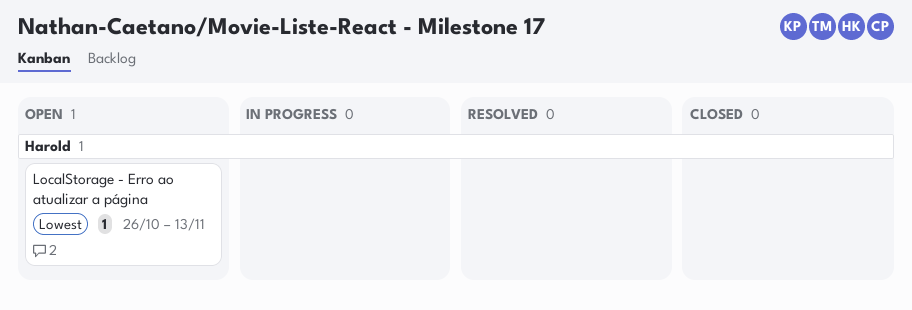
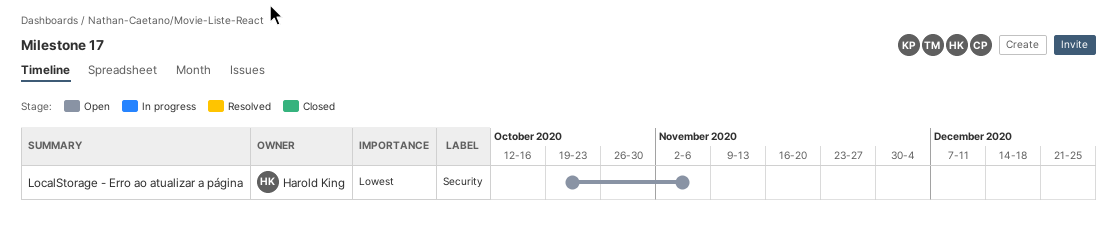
LocalStorage - Erro ao atualizar a página, start: Oct 26 -> Oct 19
LocalStorage - Erro ao atualizar a página, due: Nov 13 -> Nov 6

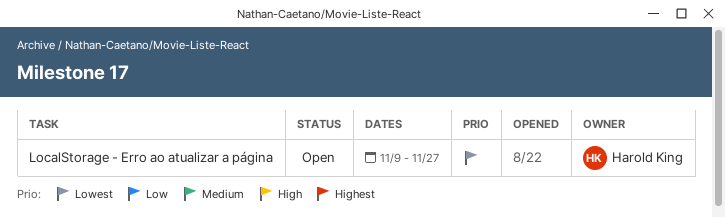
LocalStorage - Erro ao atualizar a página, start: Oct 19 -> Nov 9
LocalStorage - Erro ao atualizar a página, due: Nov 6 -> Nov 27

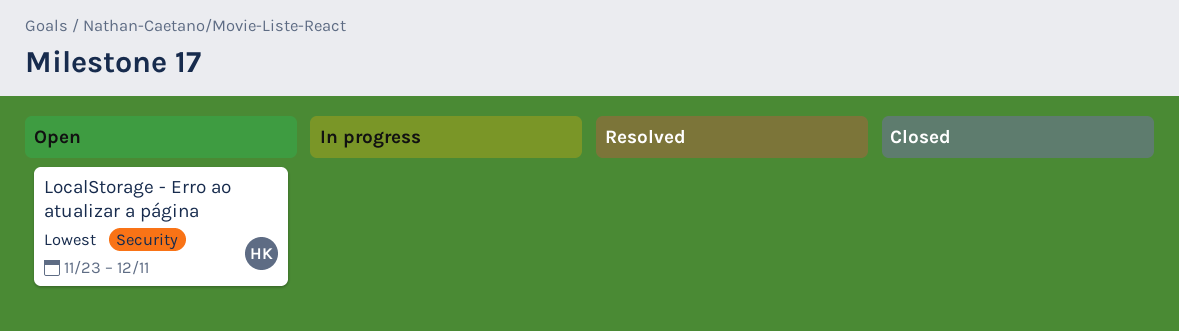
LocalStorage - Erro ao atualizar a página, start: Nov 9 -> Nov 23
LocalStorage - Erro ao atualizar a página, due: Nov 27 -> Dec 11

